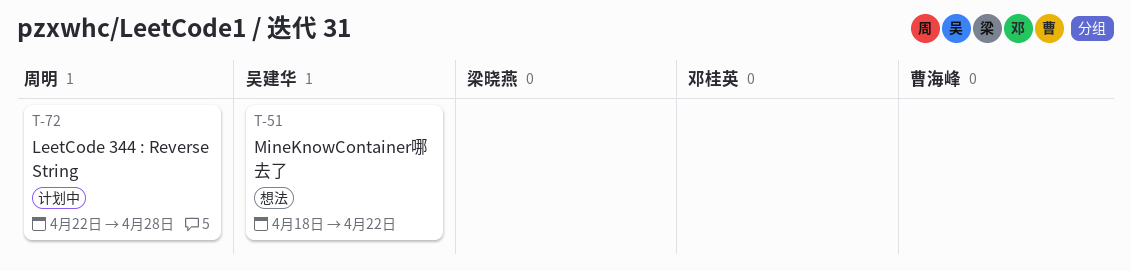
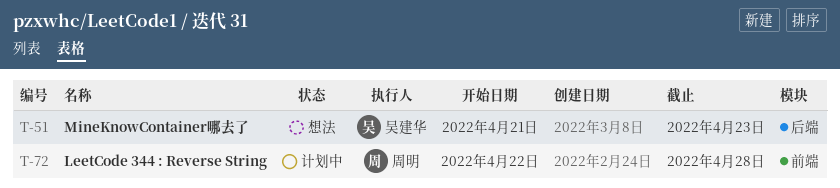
T-51, start: Apr 18 -> Apr 21
T-51, due: Apr 22 -> Apr 23

